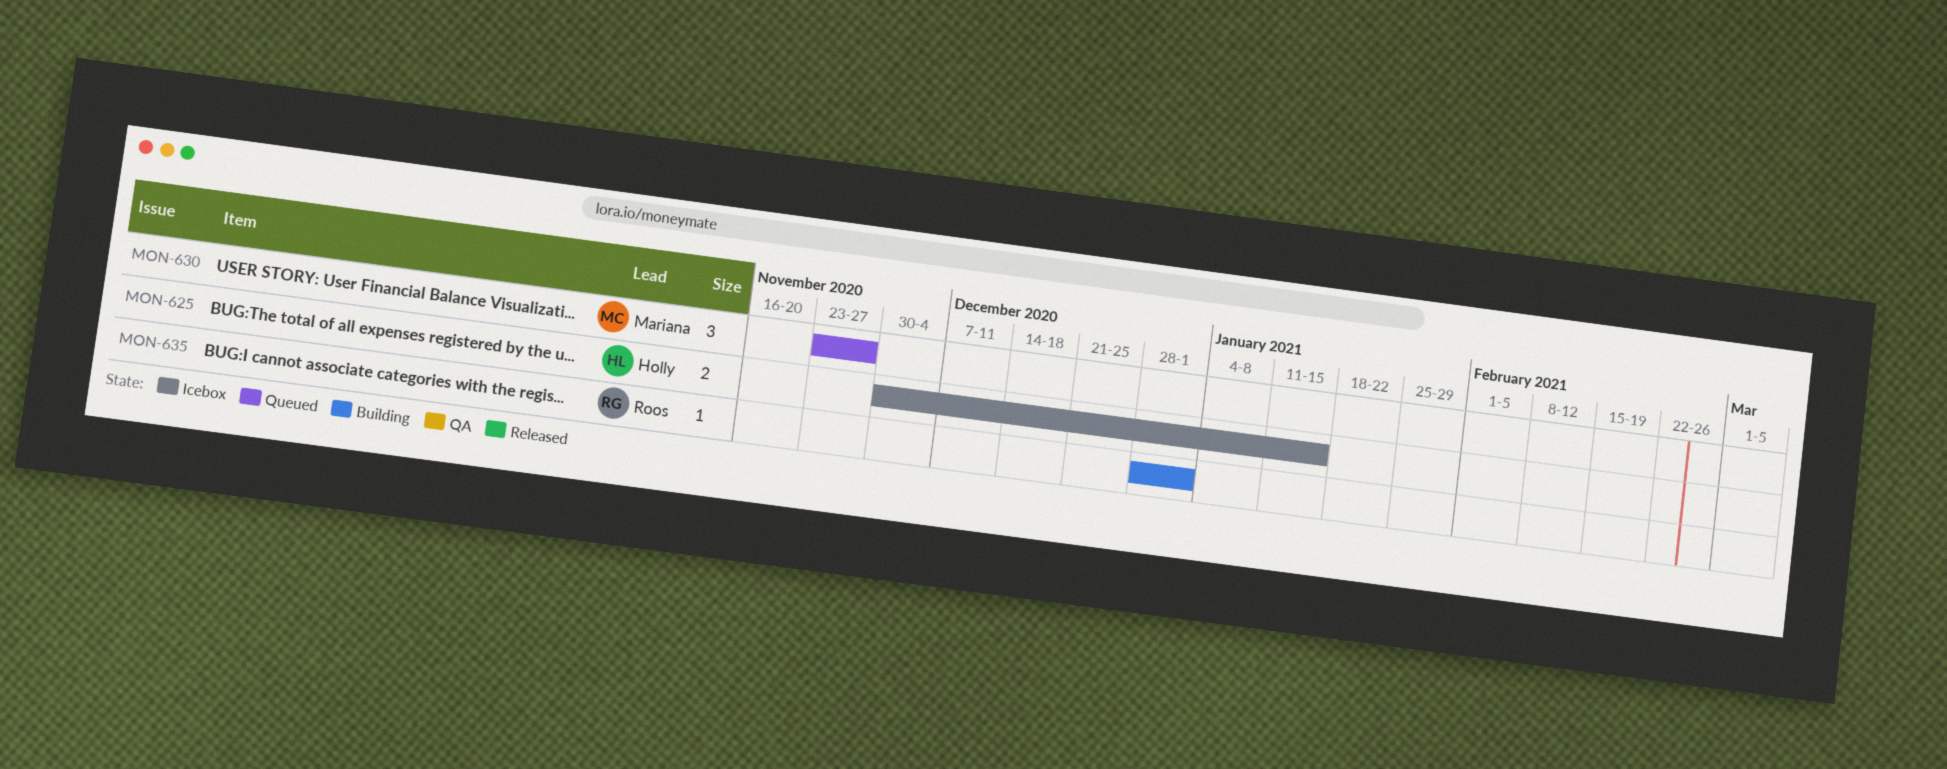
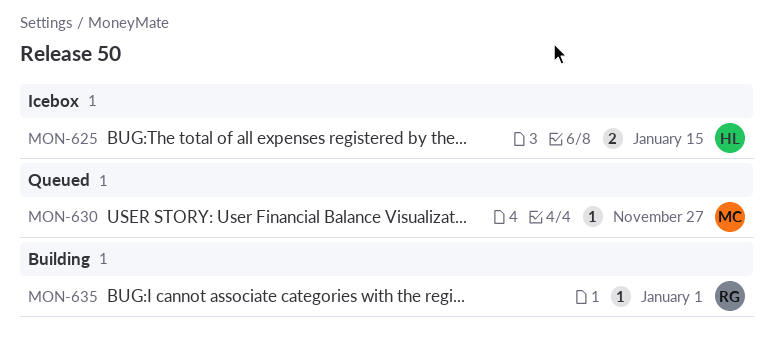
MON-630, estimate: 3 -> 1

